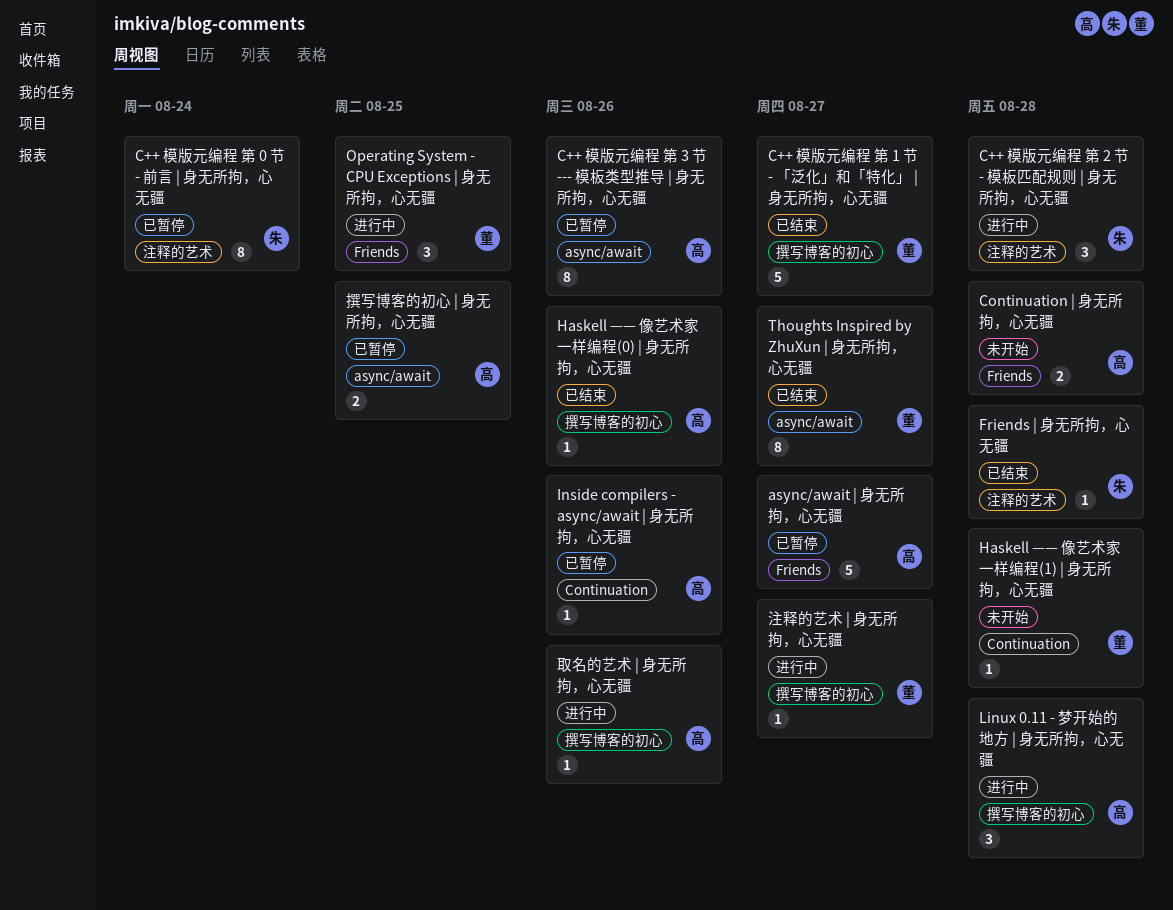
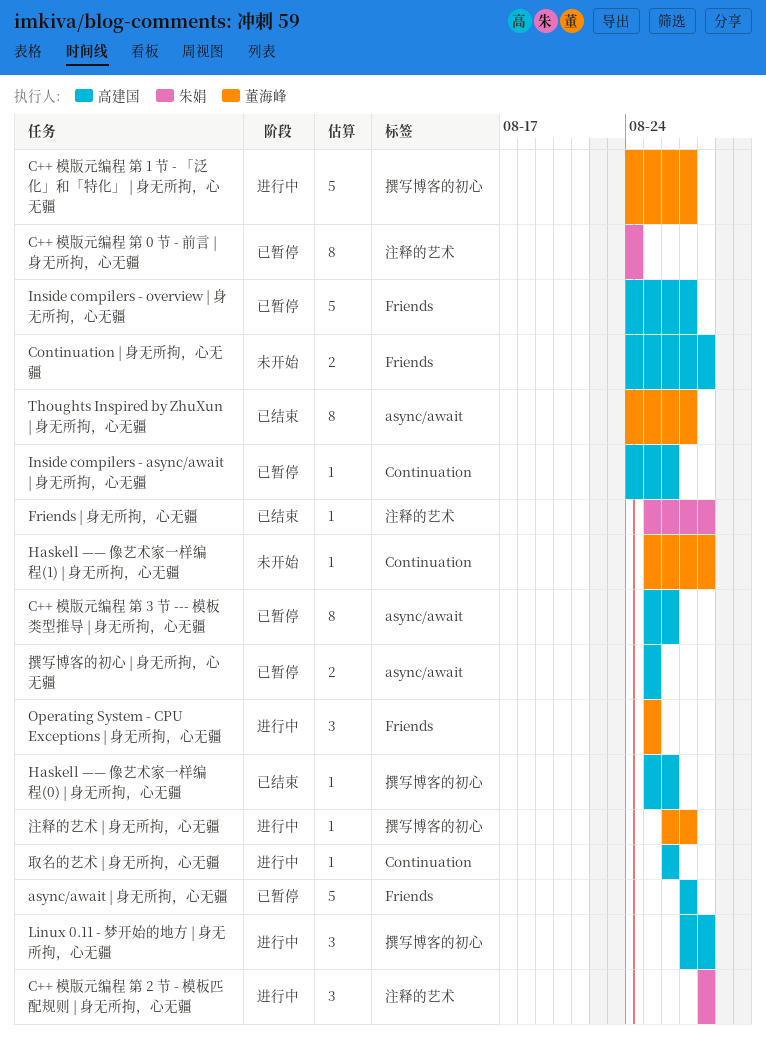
C++ 模版元编程 第 1 节 - 「泛化」和「特化」 | 身无所拘，心无疆, status: 已结束 -> 进行中
Inside compilers - overview | 身无所拘，心无疆: none -> present
取名的艺术 | 身无所拘，心无疆, label: 撰写博客的初心 -> Continuation

